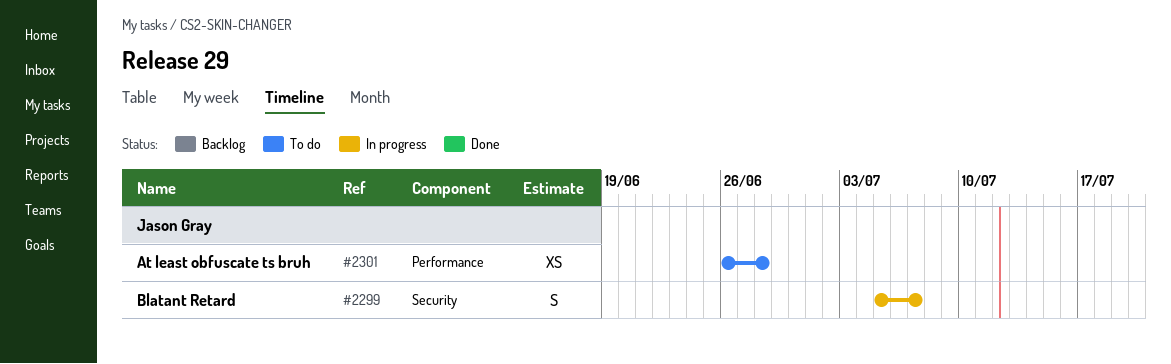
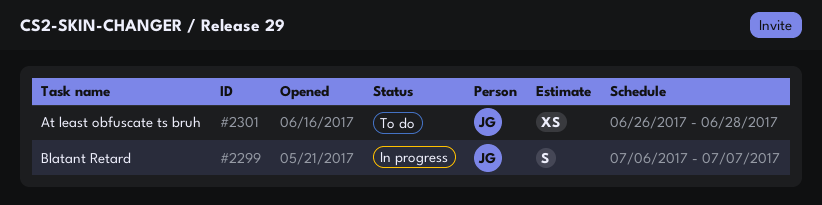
#2299, start: Jul 5 -> Jul 6

